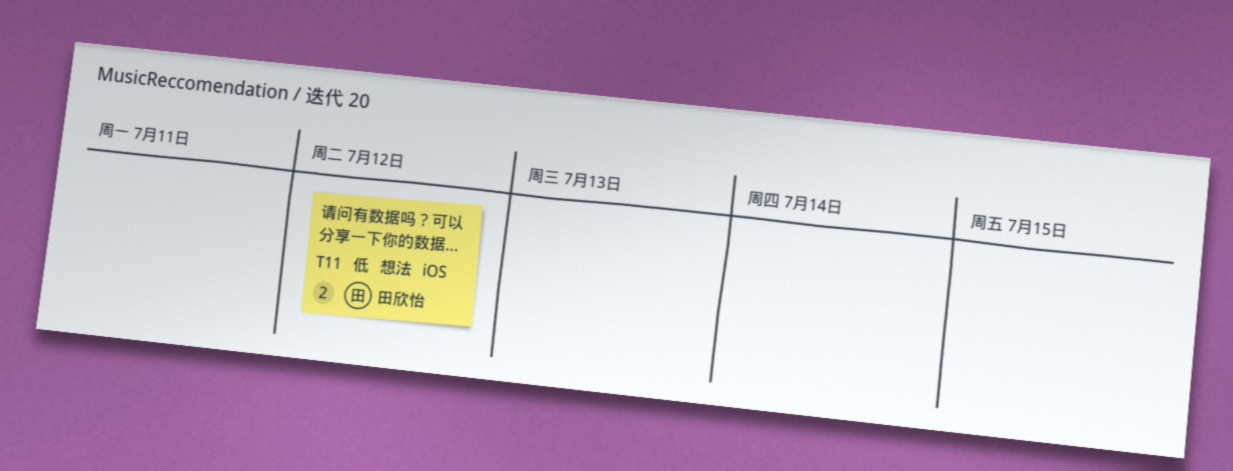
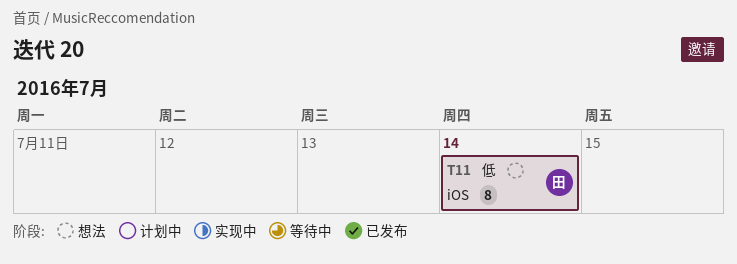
T11, estimate: 2 -> 8
T11, due: Jul 12 -> Jul 14

